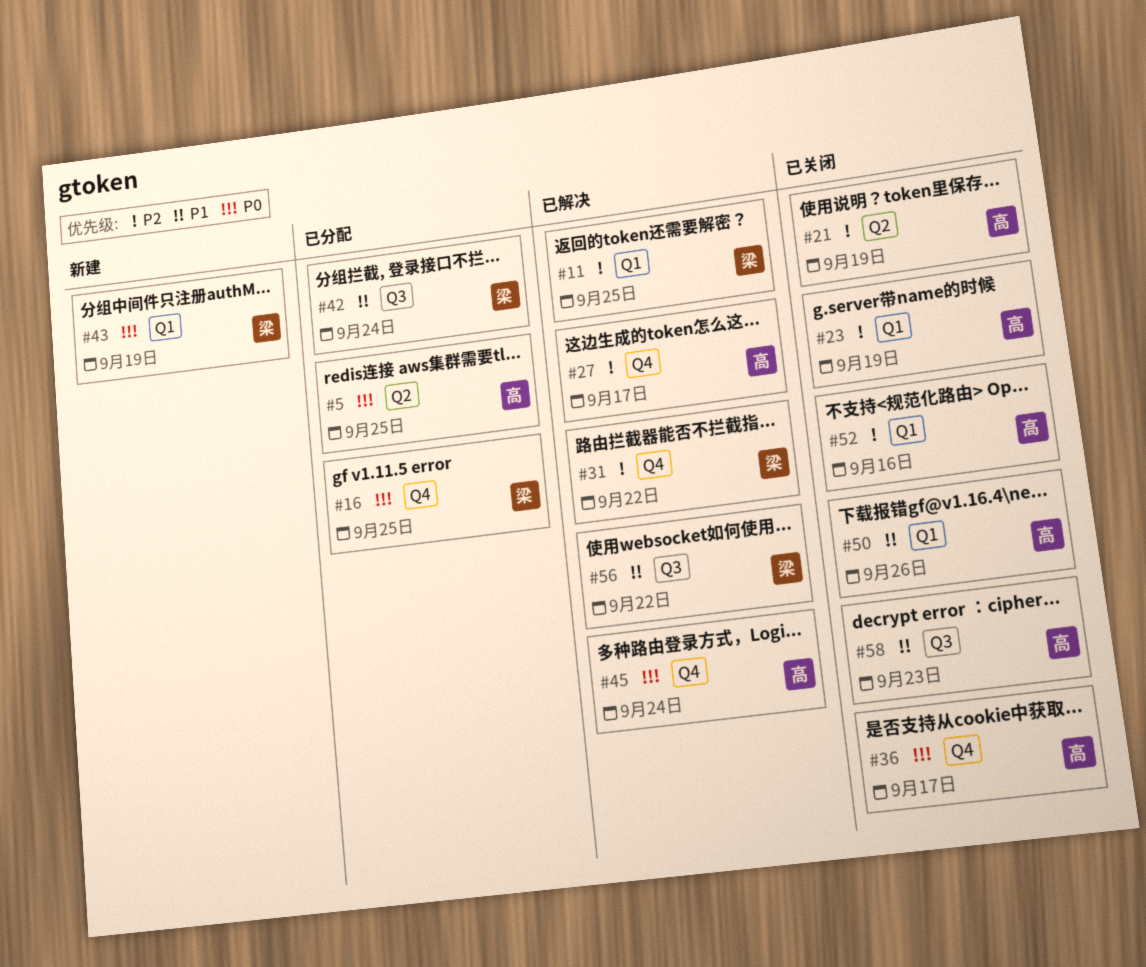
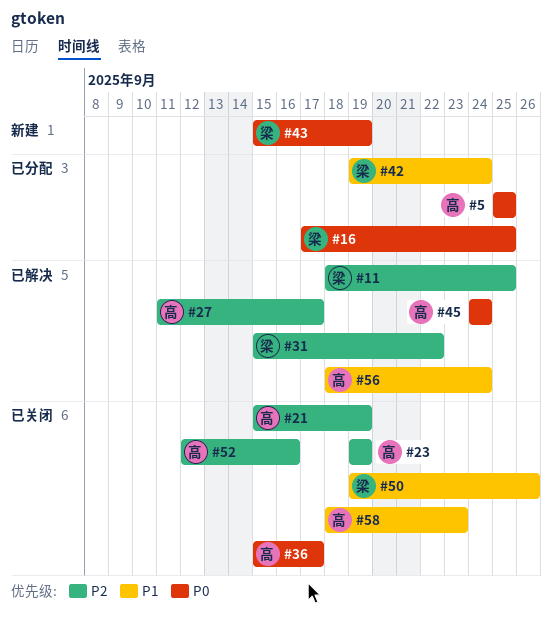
#50, owner: 高 -> 梁
#56, owner: 梁 -> 高
#56, due: Sep 22 -> Sep 24

